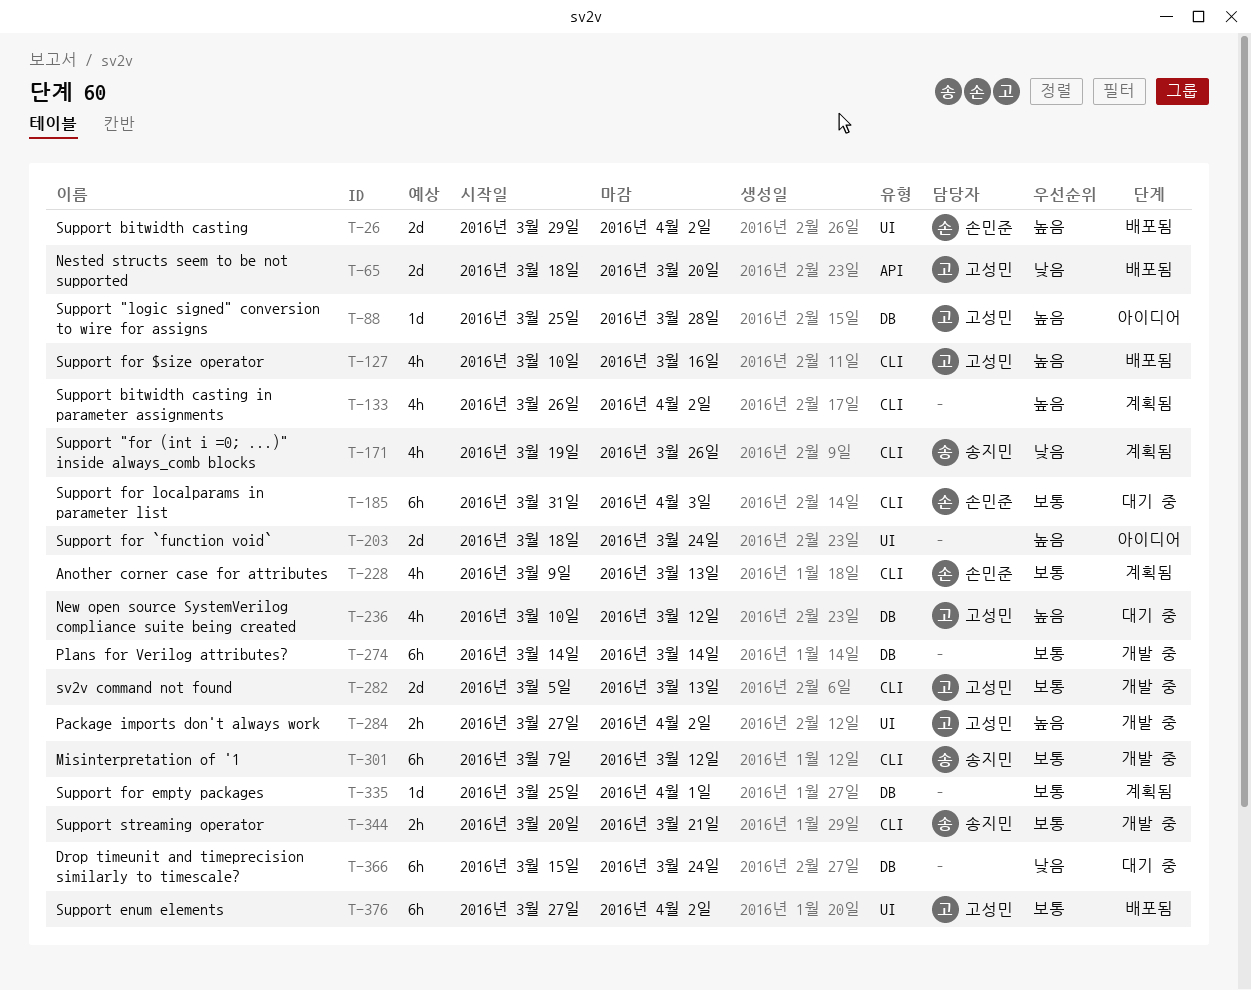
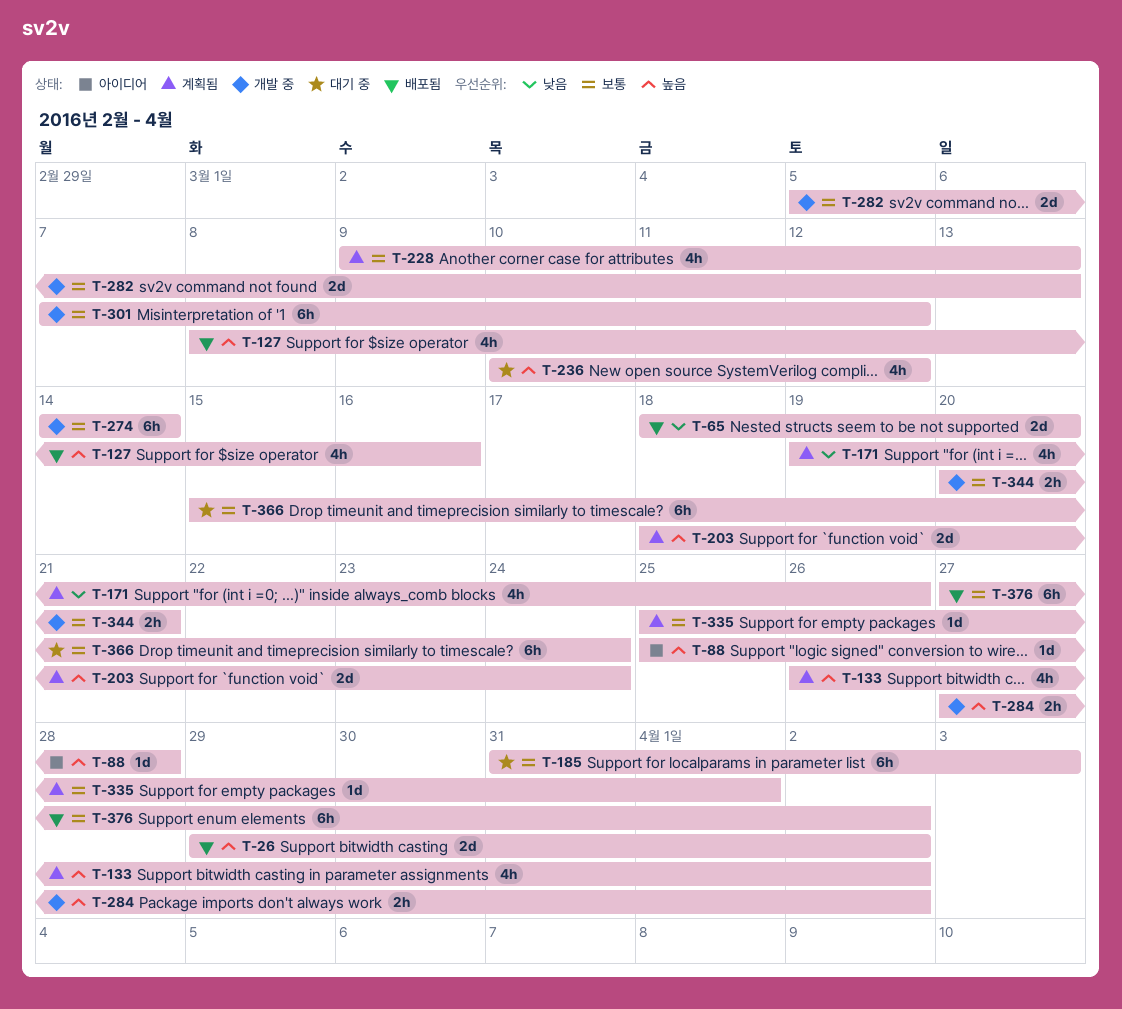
T-127, start: Mar 10 -> Mar 8
T-203, status: 아이디어 -> 계획됨
T-366, priority: 낮음 -> 보통

